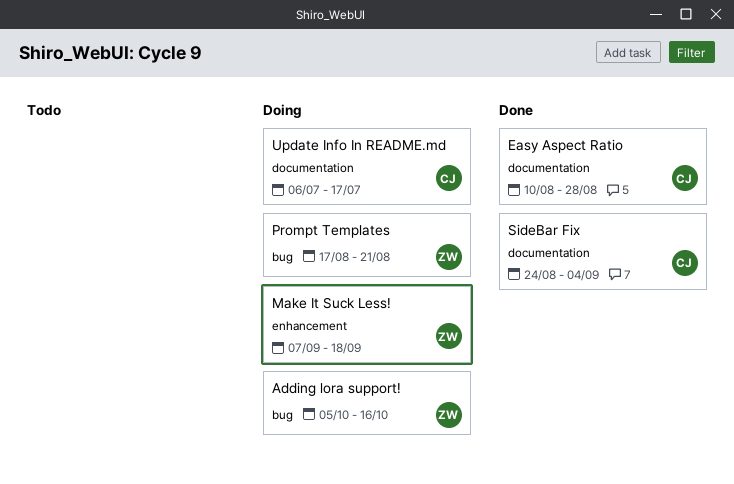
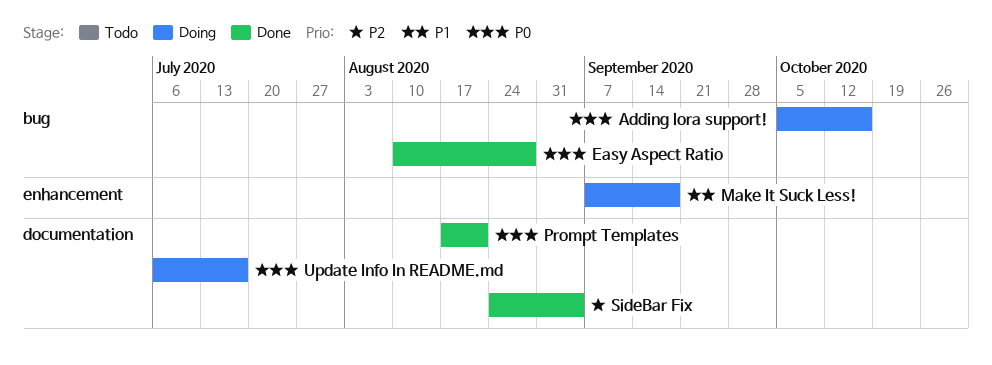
Easy Aspect Ratio, label: documentation -> bug
Prompt Templates, status: Doing -> Done
Prompt Templates, label: bug -> documentation

